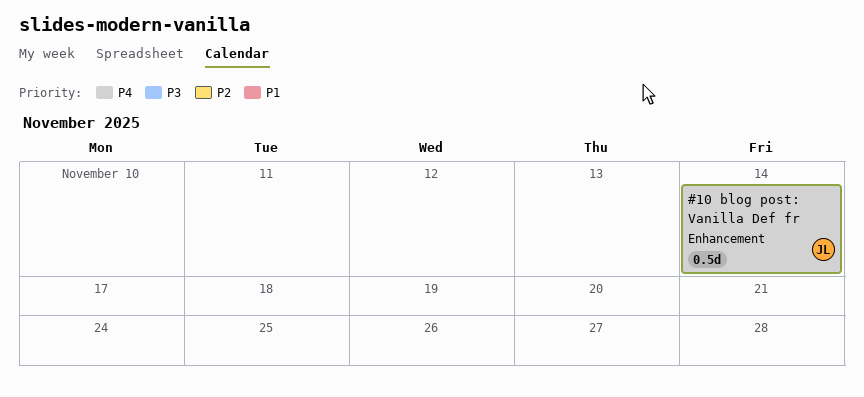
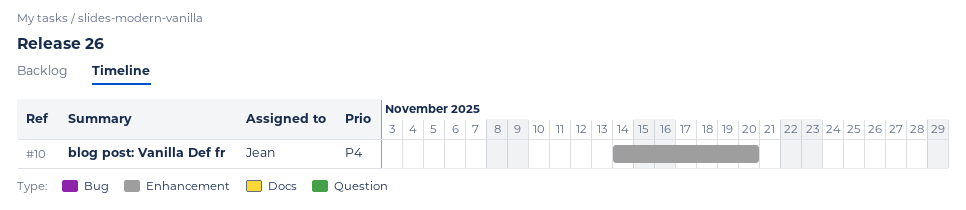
#10, due: Nov 14 -> Nov 20

